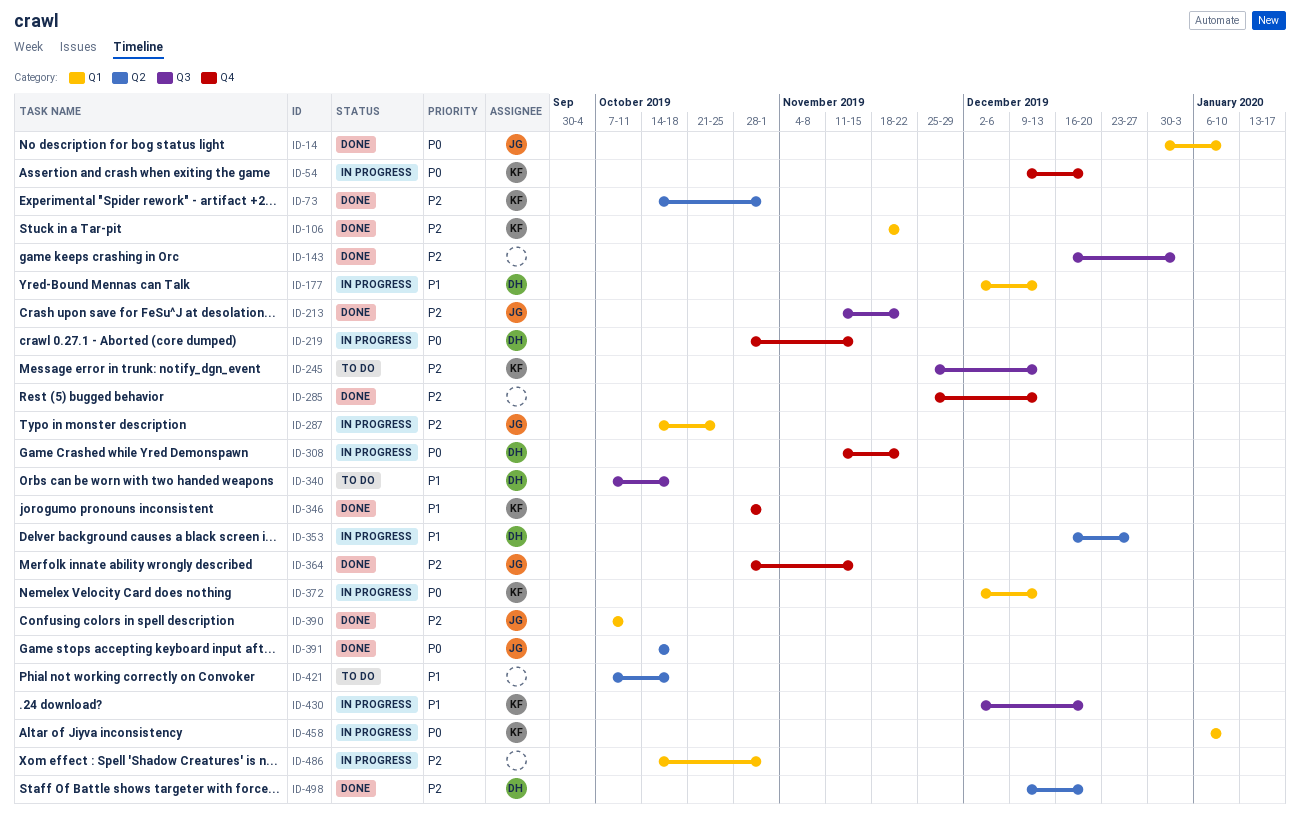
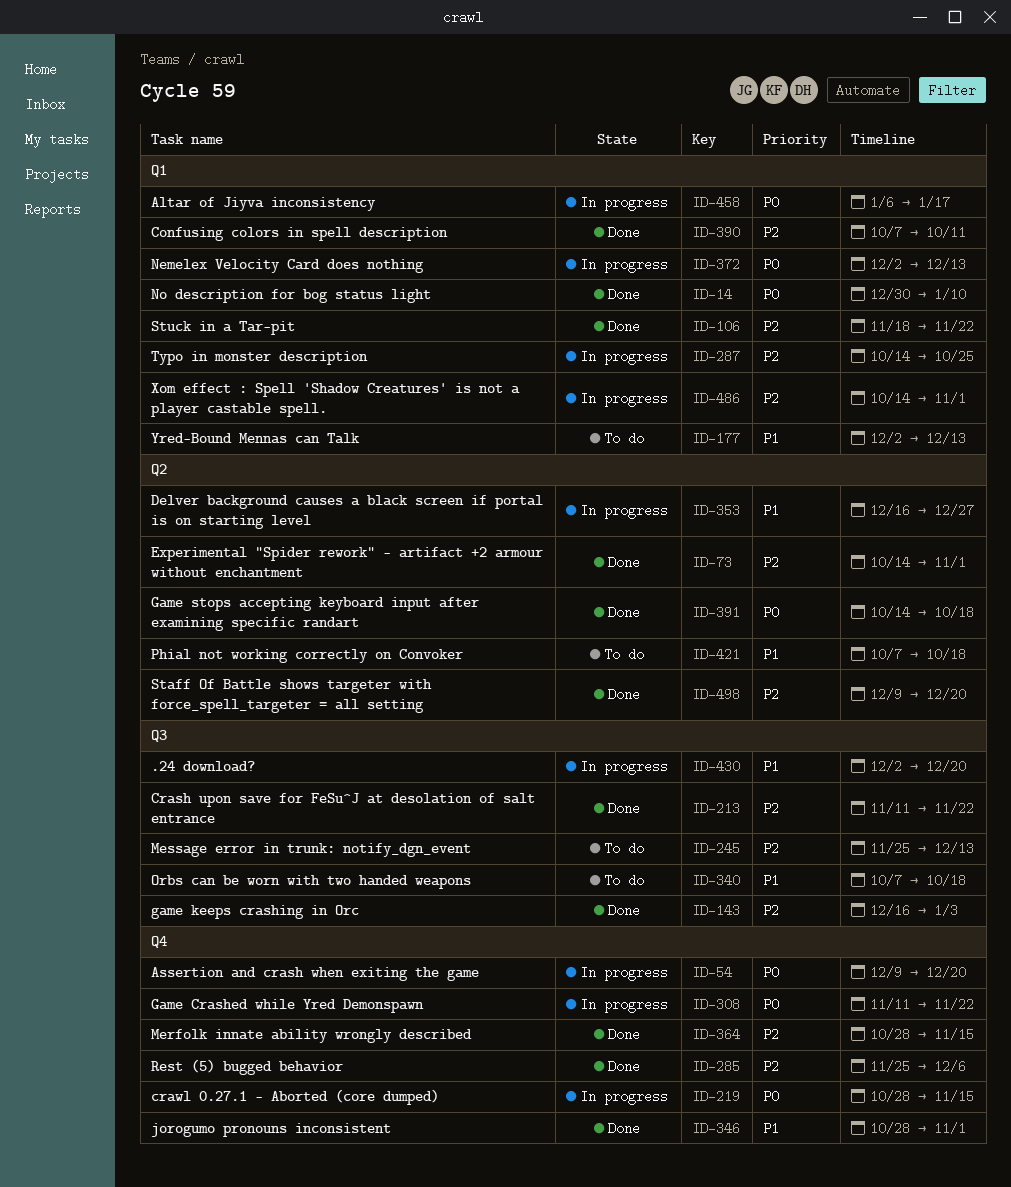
ID-177, status: In progress -> To do
ID-285, due: Dec 13 -> Dec 6
ID-458, due: Jan 10 -> Jan 17

